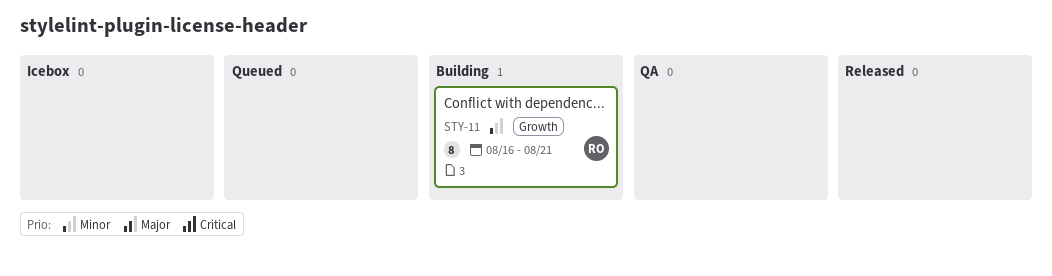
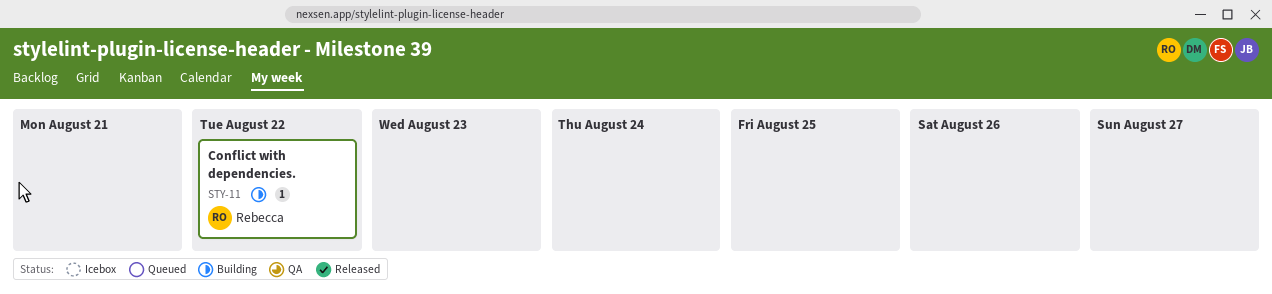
STY-11, estimate: 8 -> 1
STY-11, due: Aug 21 -> Aug 22

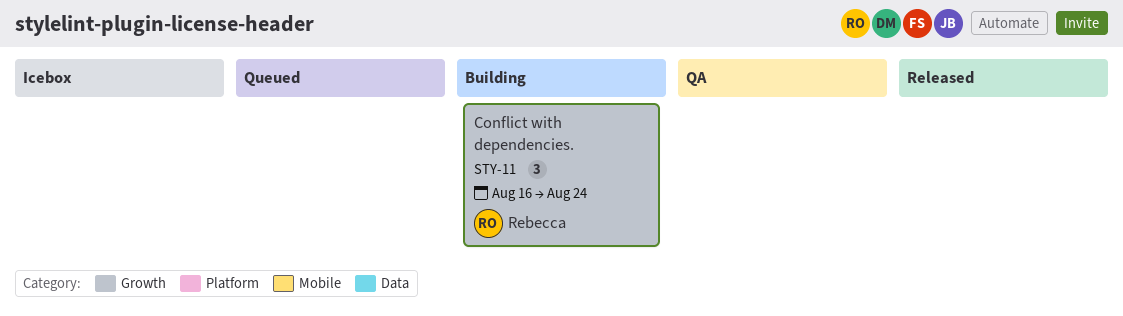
STY-11, estimate: 1 -> 3
STY-11, due: Aug 22 -> Aug 24

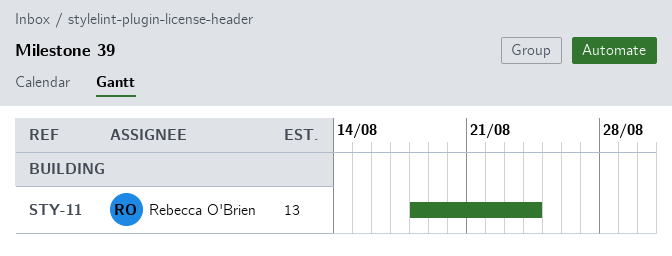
STY-11, estimate: 3 -> 13
STY-11, start: Aug 16 -> Aug 18

